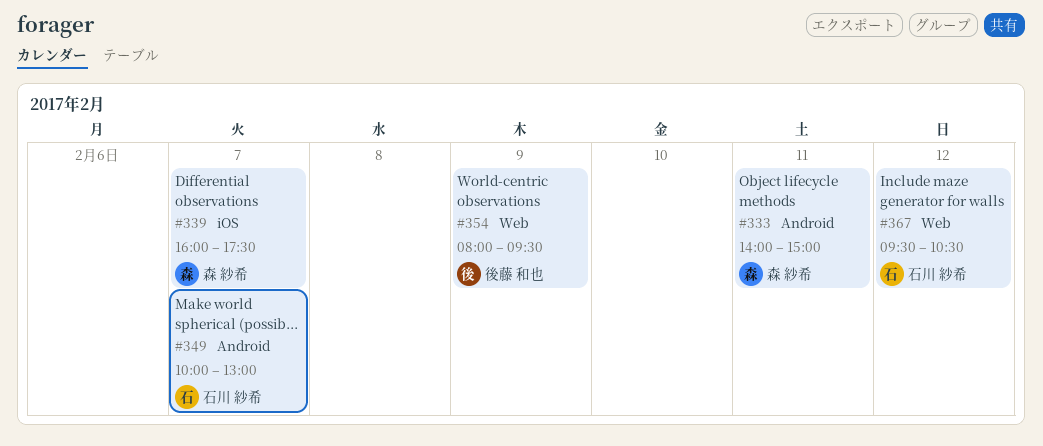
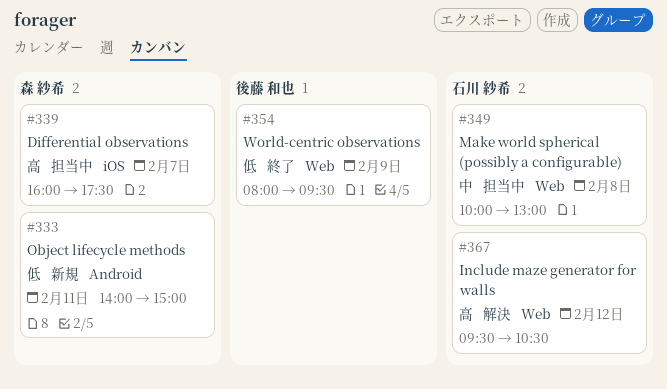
#349, label: Android -> Web
#349, day: Feb 7 -> Feb 8

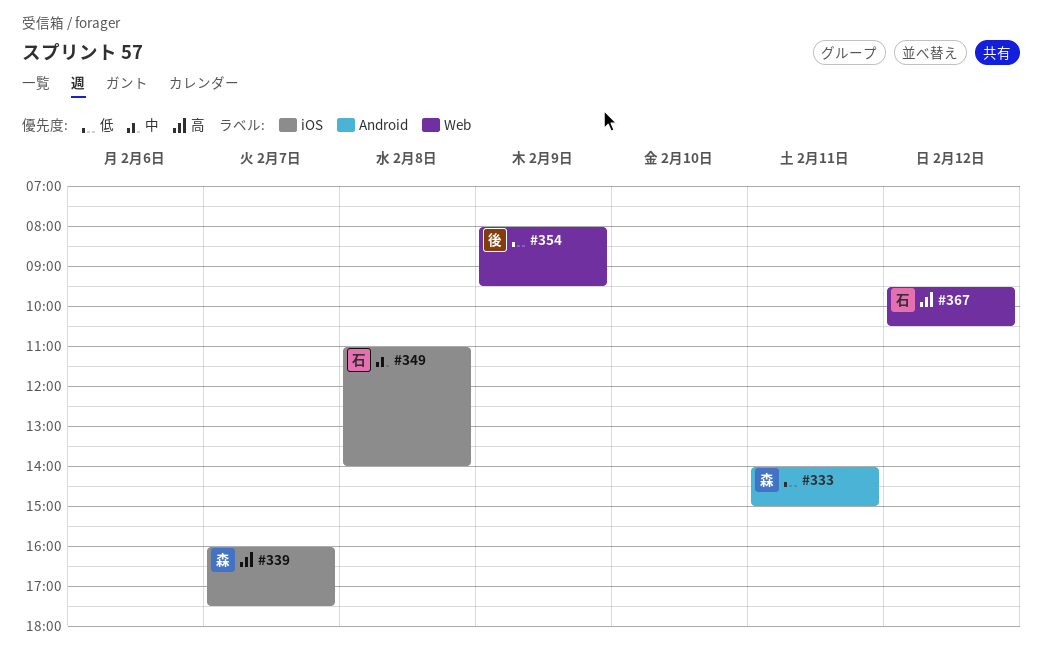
#349, label: Web -> iOS
#349, begins: 10:00 -> 11:00
#349, ends: 13:00 -> 14:00

